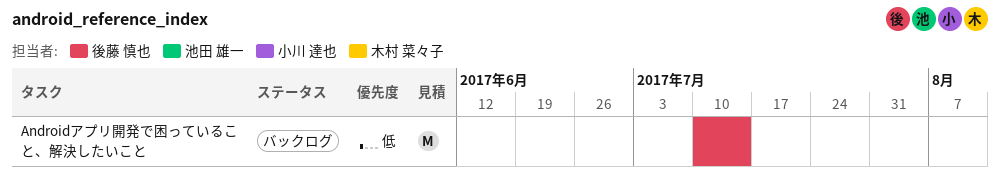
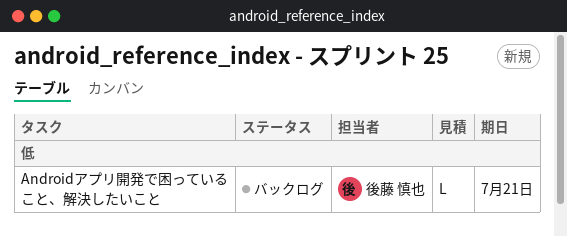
Androidアプリ開発で困っていること、解決したいこと, estimate: M -> L
Androidアプリ開発で困っていること、解決したいこと, due: Jul 14 -> Jul 21

